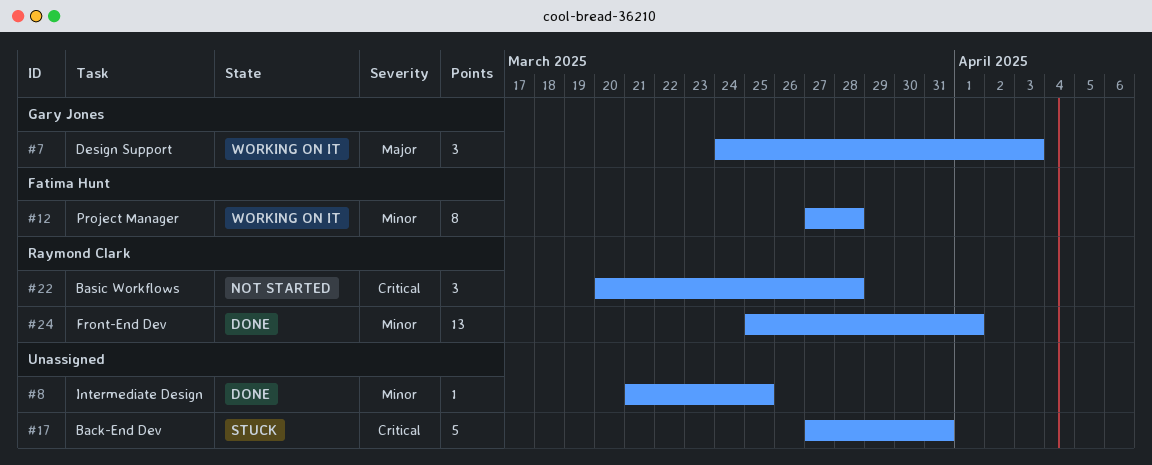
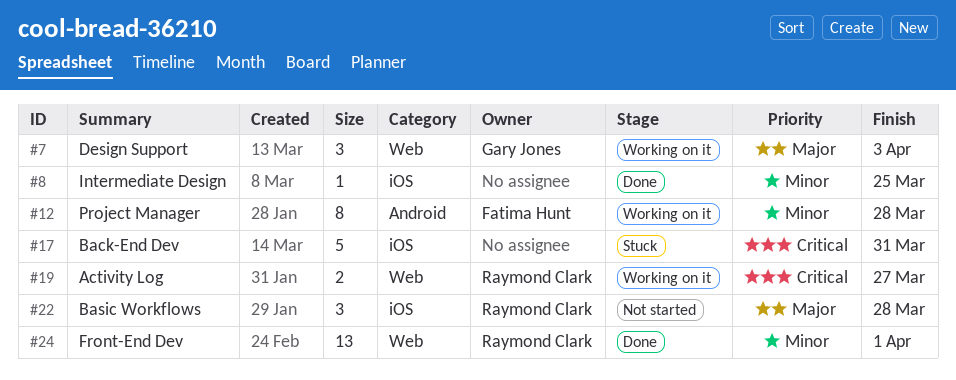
#19: none -> present
#22, priority: Critical -> Major

